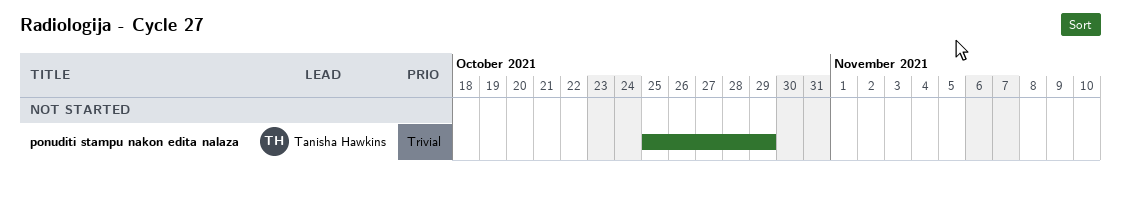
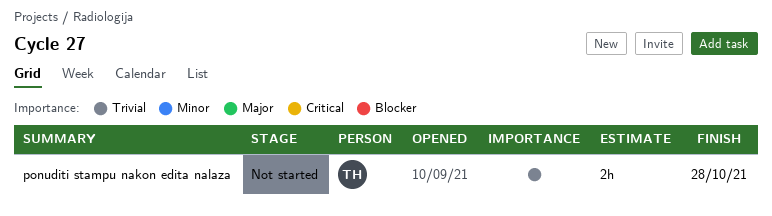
ponuditi stampu nakon edita nalaza, due: Oct 29 -> Oct 28

